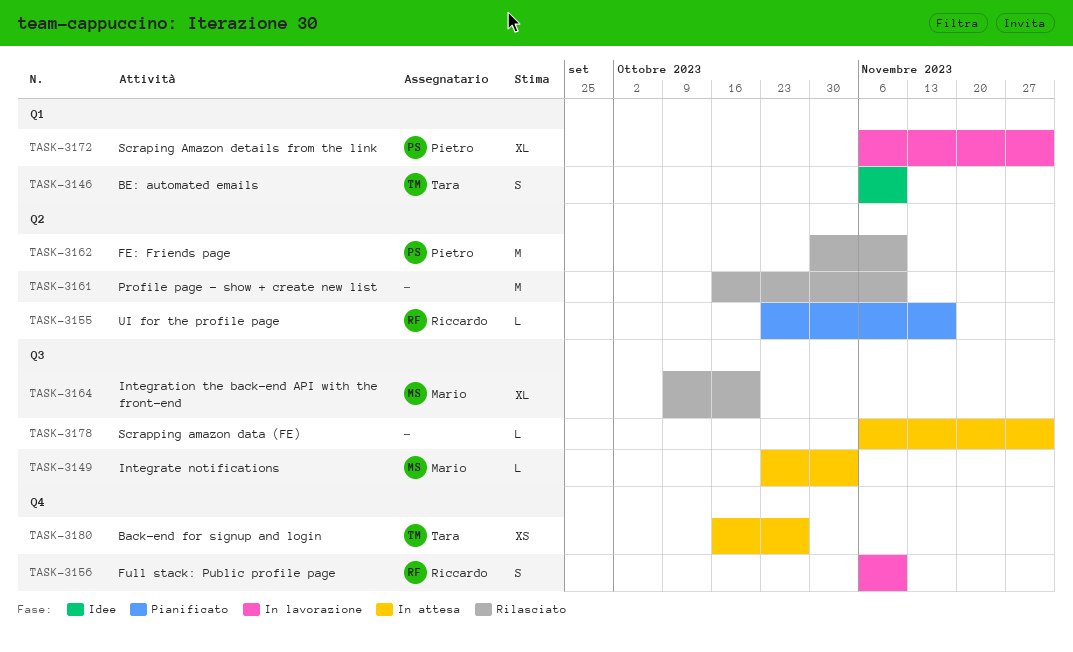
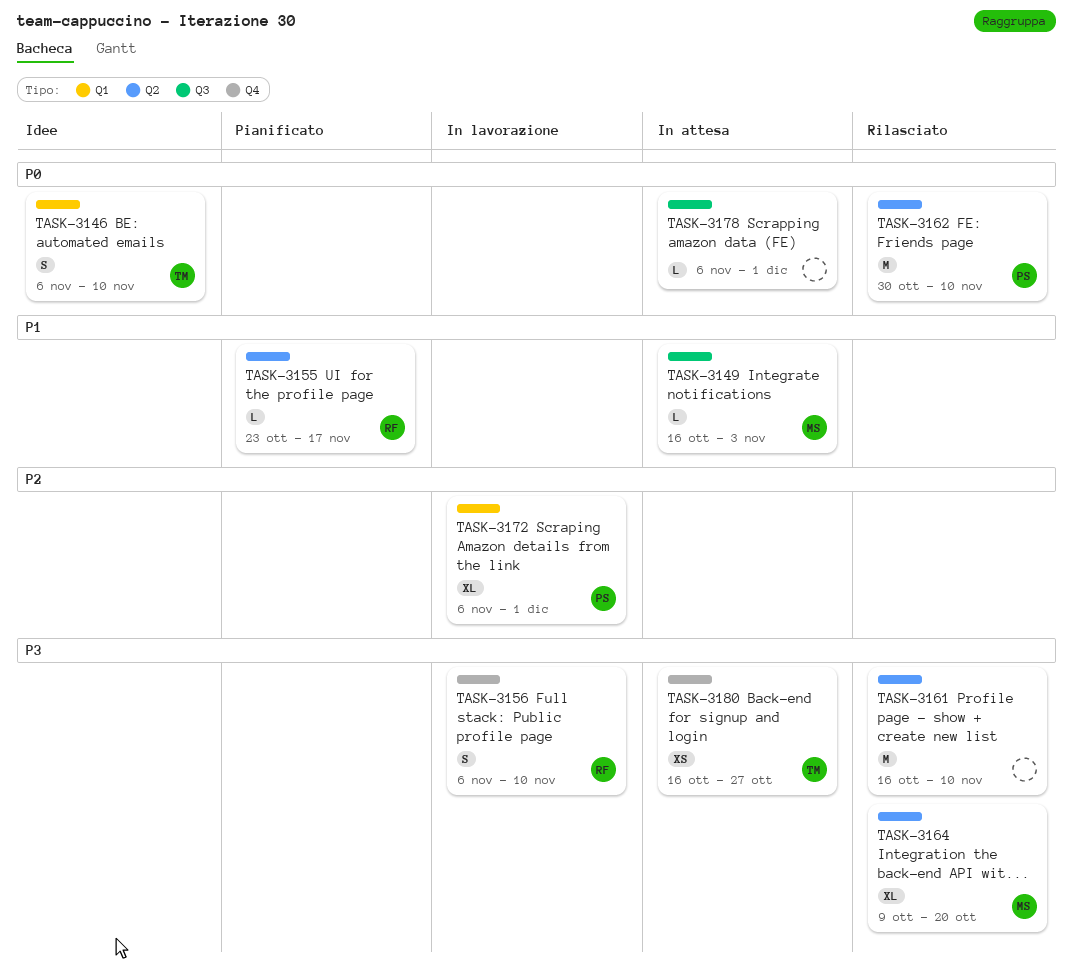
TASK-3149, start: Oct 23 -> Oct 16
TASK-3164, label: Q3 -> Q2

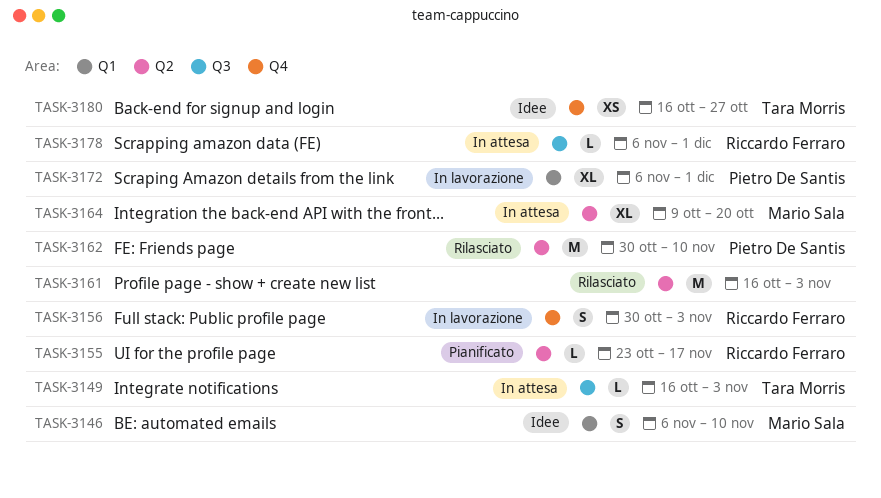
TASK-3146, owner: Tara Morris -> Mario Sala
TASK-3149, owner: Mario Sala -> Tara Morris
TASK-3156, start: Nov 6 -> Oct 30
TASK-3156, due: Nov 10 -> Nov 3
TASK-3161, due: Nov 10 -> Nov 3
TASK-3164, status: Rilasciato -> In attesa
TASK-3178, owner: none -> Riccardo Ferraro
TASK-3180, status: In attesa -> Idee

